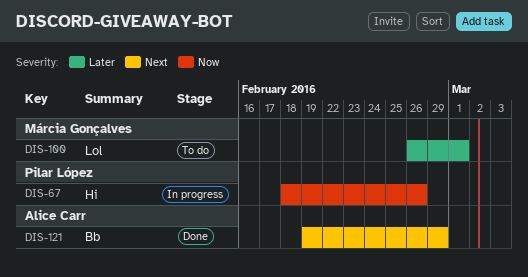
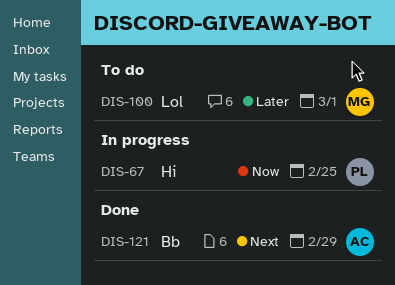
DIS-67, due: Feb 26 -> Feb 25

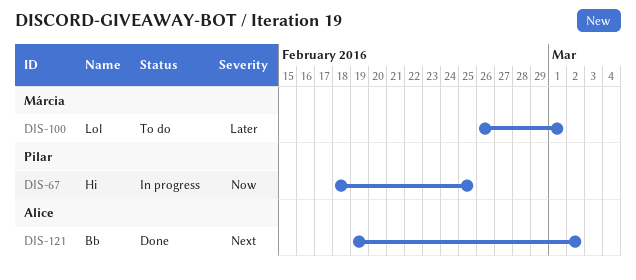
DIS-121, due: Feb 29 -> Mar 2

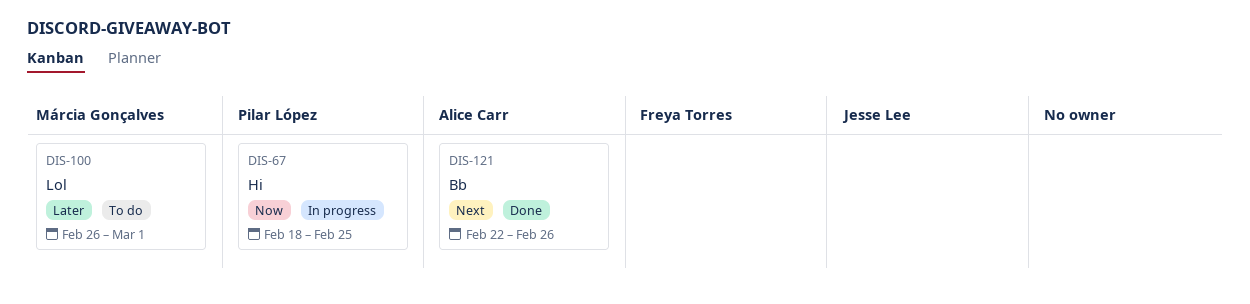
DIS-121, start: Feb 19 -> Feb 22
DIS-121, due: Mar 2 -> Feb 26

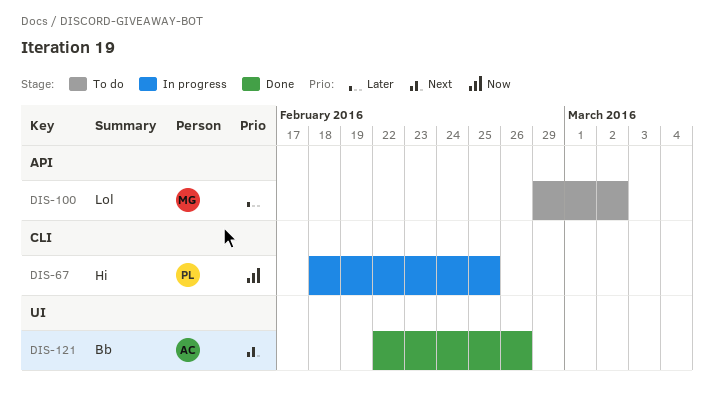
DIS-100, start: Feb 26 -> Feb 29
DIS-100, due: Mar 1 -> Mar 2

